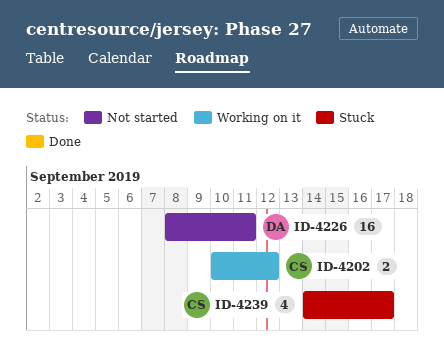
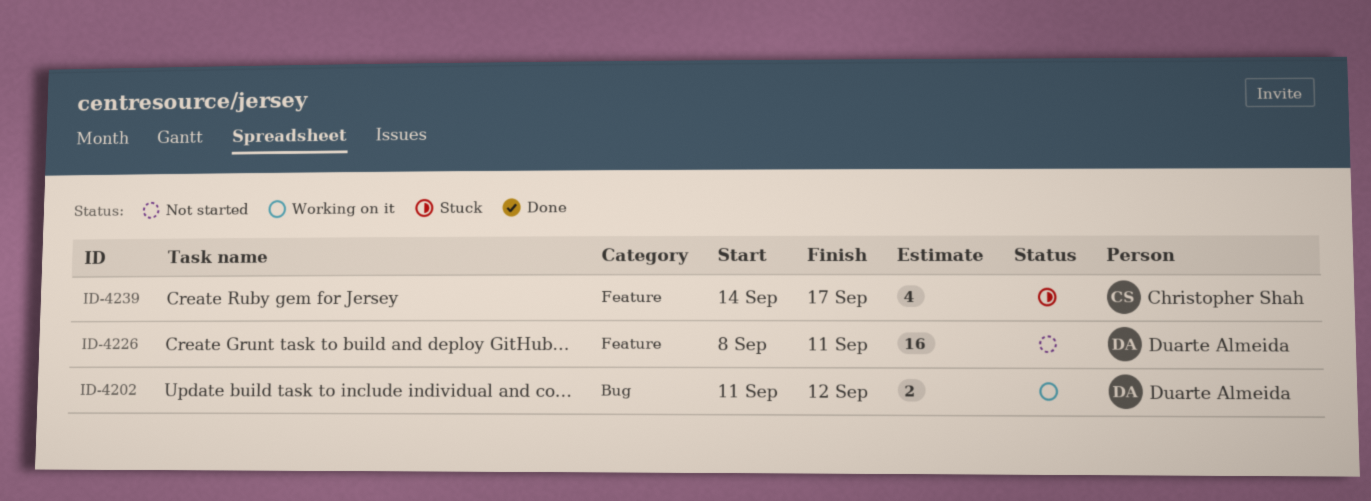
ID-4202, owner: Christopher Shah -> Duarte Almeida
ID-4202, start: Sep 10 -> Sep 11

